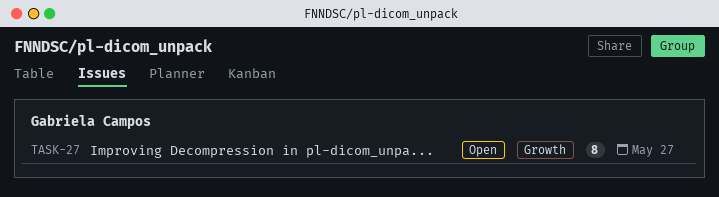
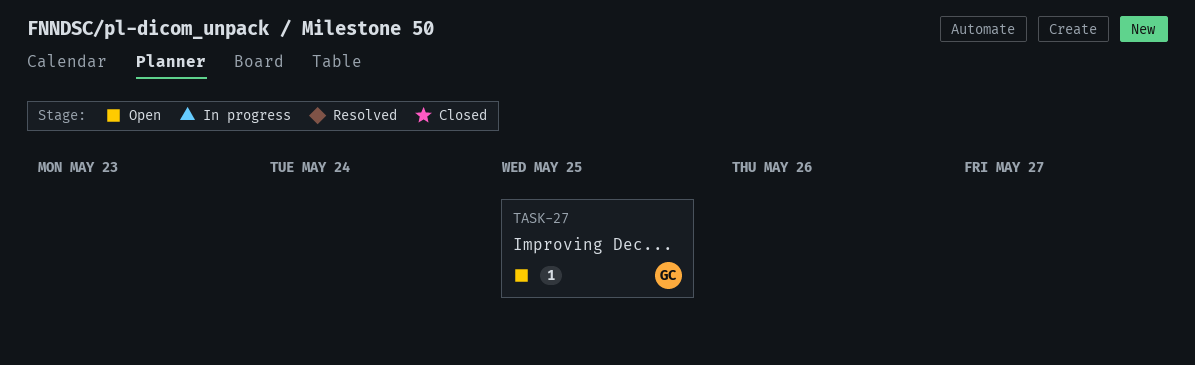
TASK-27, estimate: 8 -> 1
TASK-27, due: May 27 -> May 25

